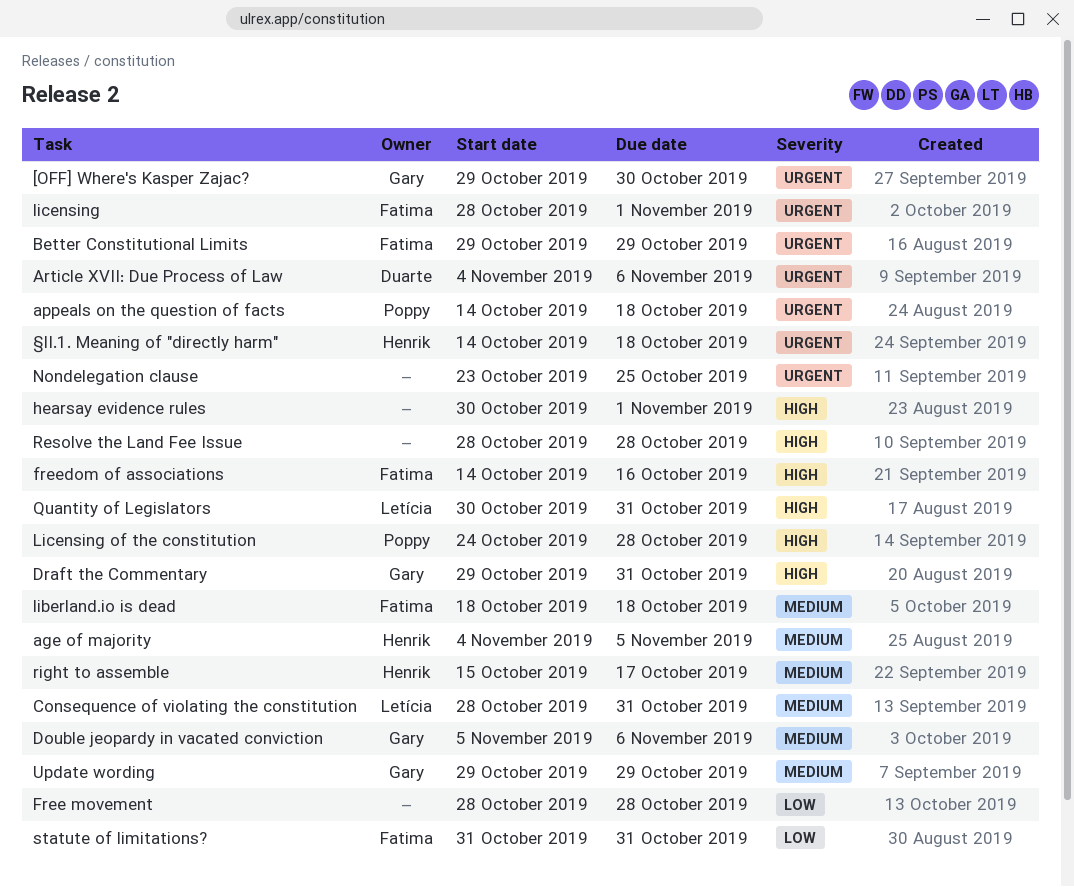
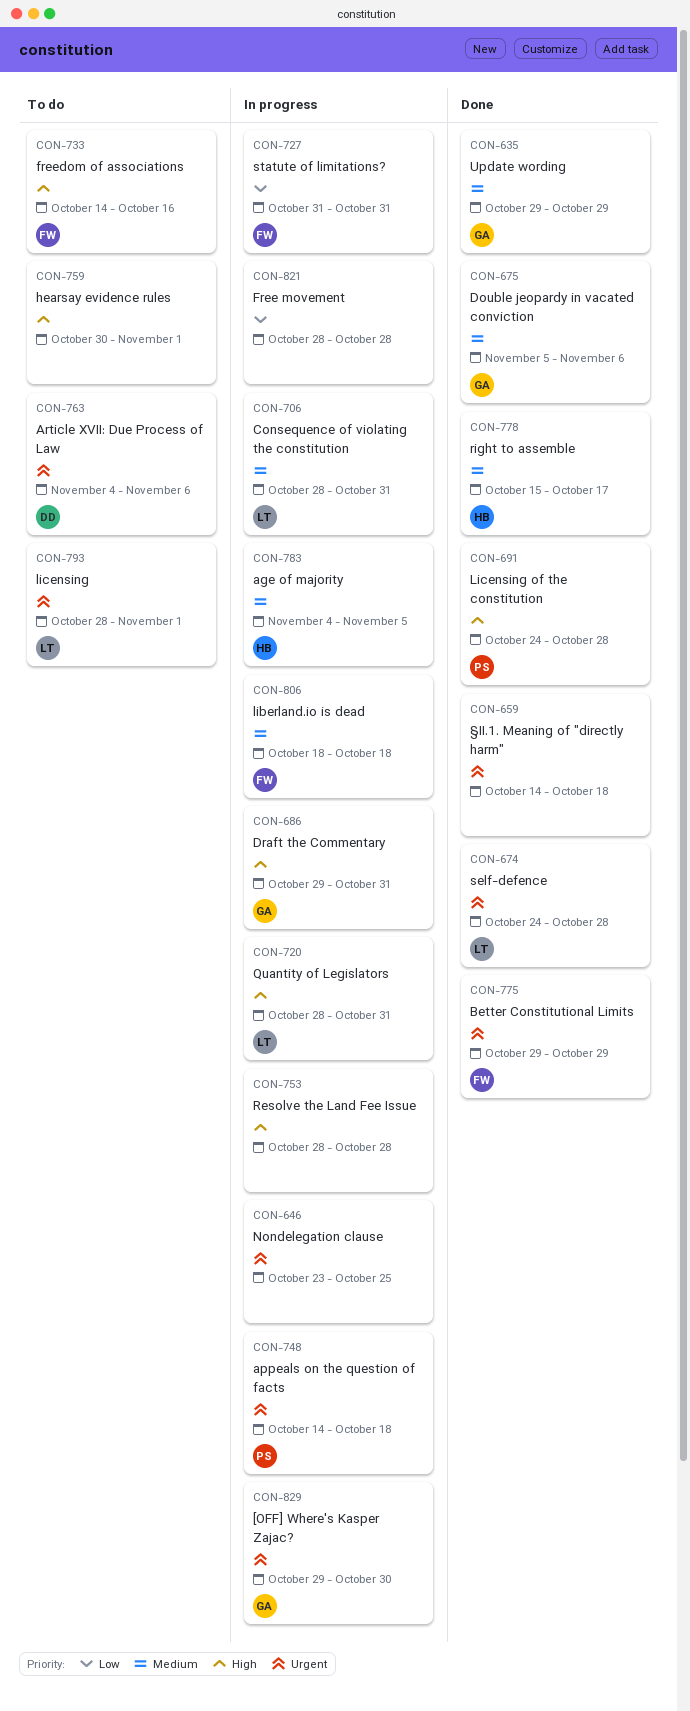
licensing, owner: Fatima -> Letícia
Quantity of Legislators, start: Oct 30 -> Oct 28
self-defence: none -> present
§II.1. Meaning of "directly harm", owner: Henrik -> none

